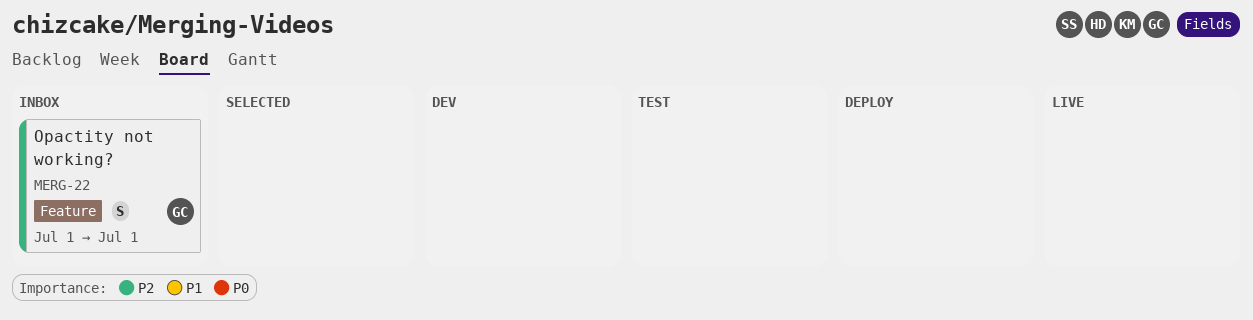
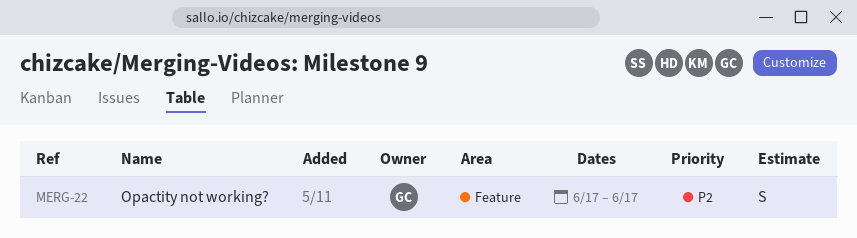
MERG-22, start: Jul 1 -> Jun 17
MERG-22, due: Jul 1 -> Jun 17

